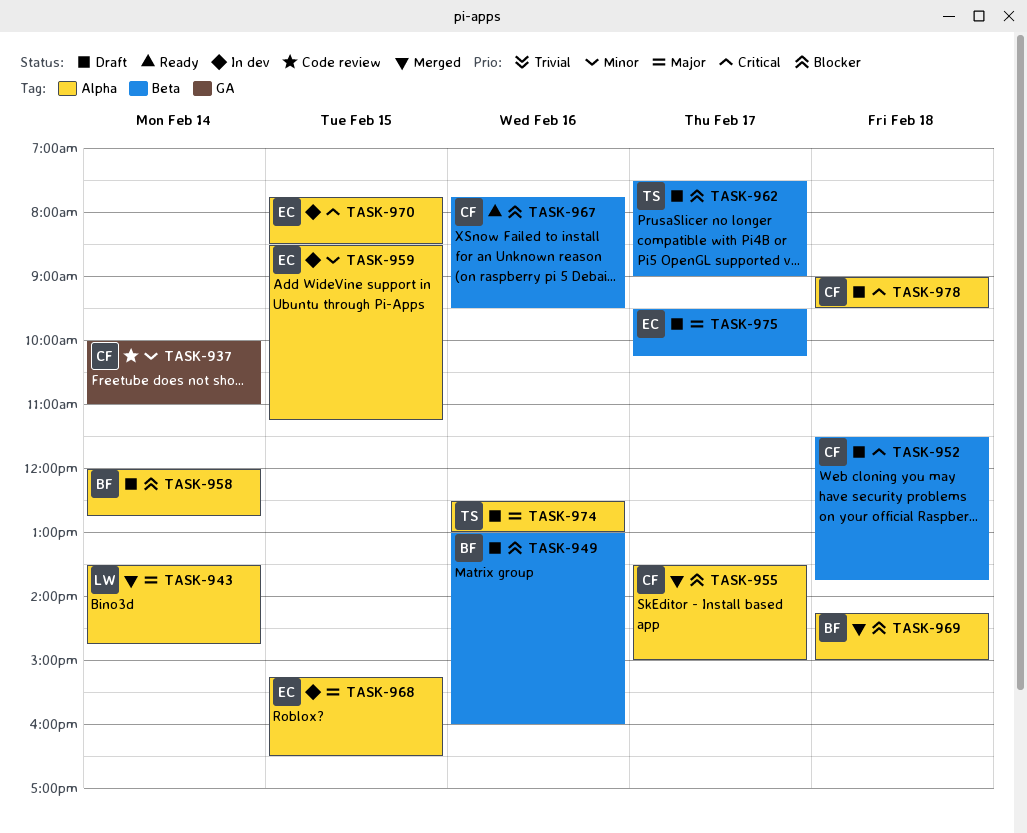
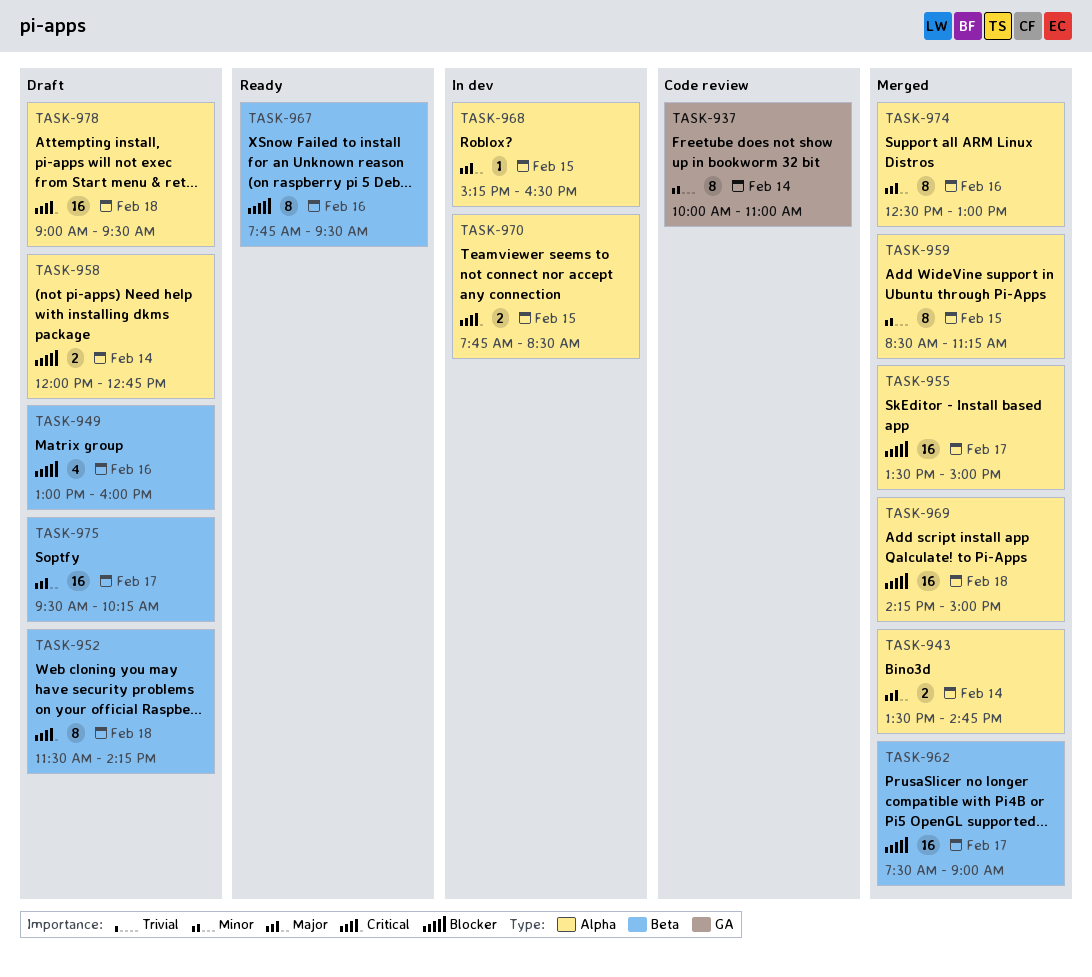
TASK-952, ends: 13:45 -> 14:15
TASK-959, status: In dev -> Merged
TASK-962, status: Draft -> Merged
TASK-974, status: Draft -> Merged

